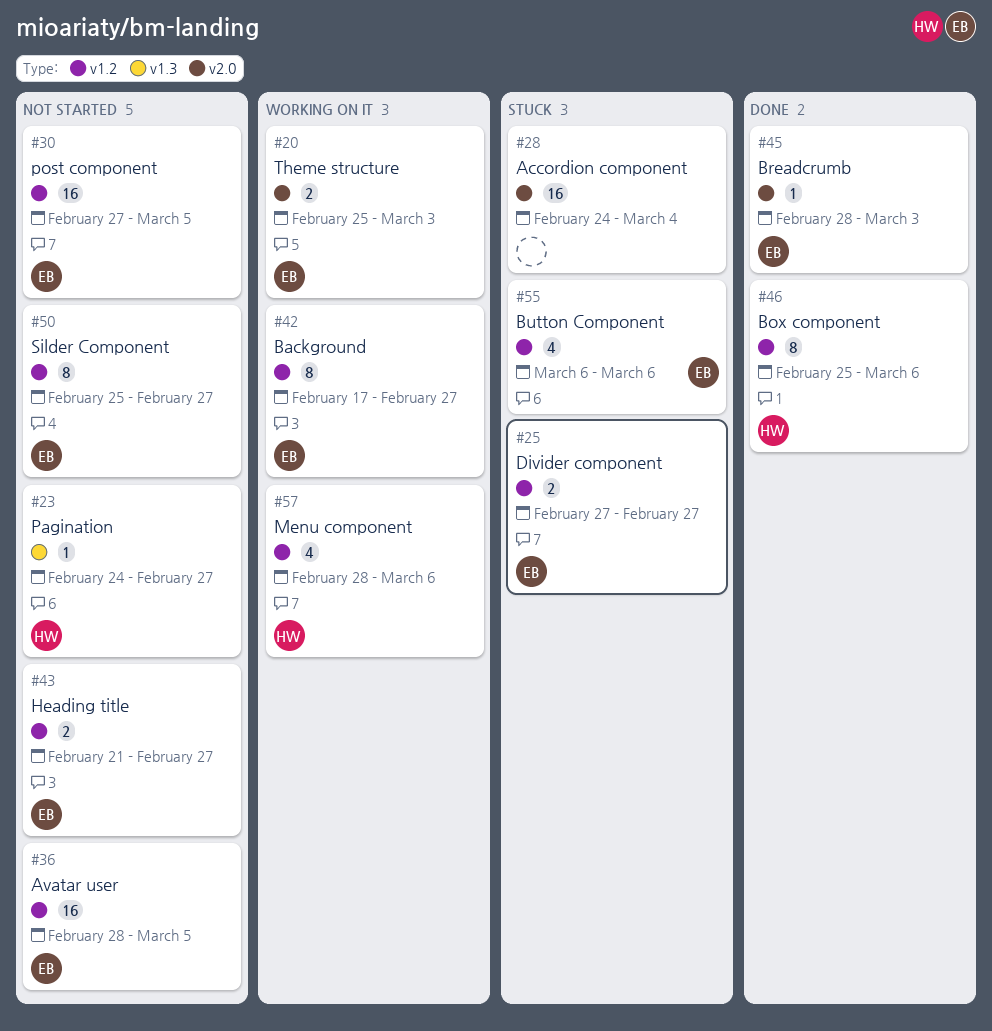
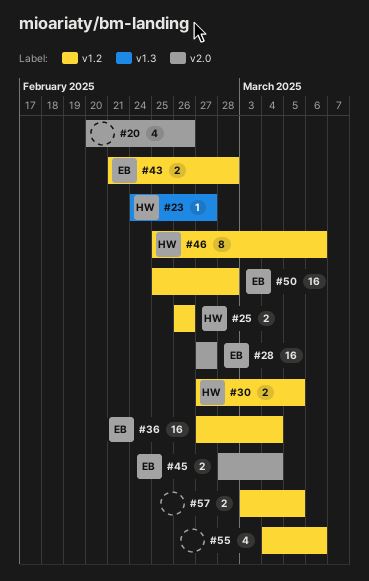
#20, owner: EB -> none
#20, estimate: 2 -> 4
#20, start: Feb 25 -> Feb 20
#20, due: Mar 3 -> Feb 26
#25, owner: EB -> HW
#25, start: Feb 27 -> Feb 26
#25, due: Feb 27 -> Feb 26
#28, owner: none -> EB
#28, start: Feb 24 -> Feb 27
#28, due: Mar 4 -> Feb 27
#30, owner: EB -> HW
#30, estimate: 16 -> 2
#36, start: Feb 28 -> Feb 27
#36, due: Mar 5 -> Mar 4
#42: present -> none
#43, due: Feb 27 -> Feb 28
#45, estimate: 1 -> 2
#45, due: Mar 3 -> Mar 4
#50, estimate: 8 -> 16
#50, due: Feb 27 -> Feb 28
#55, owner: EB -> none
#55, start: Mar 6 -> Mar 4
#57, owner: HW -> none
#57, estimate: 4 -> 2
#57, start: Feb 28 -> Mar 3
#57, due: Mar 6 -> Mar 5

